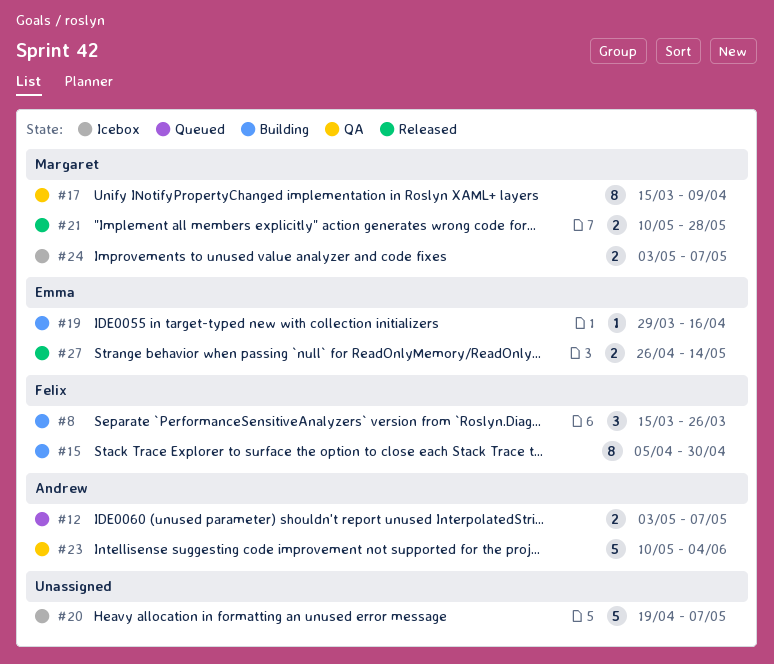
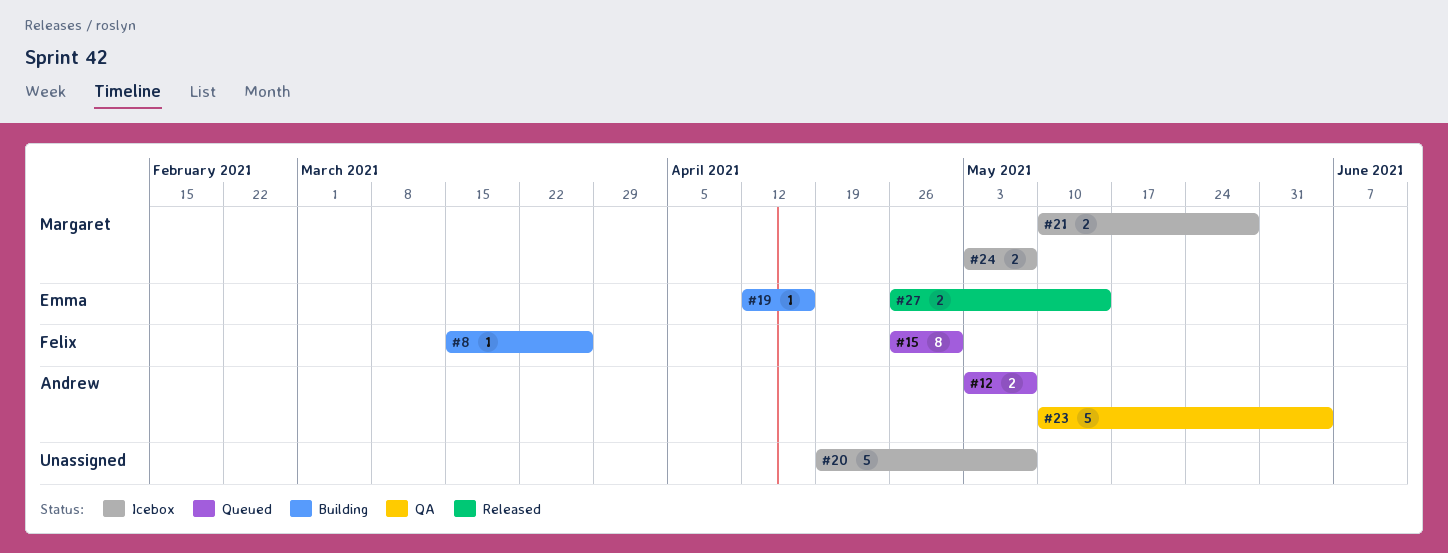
#8, estimate: 3 -> 1
#15, status: Building -> Queued
#15, start: Apr 5 -> Apr 26
#17: present -> none
#19, start: Mar 29 -> Apr 12
#21, status: Released -> Icebox

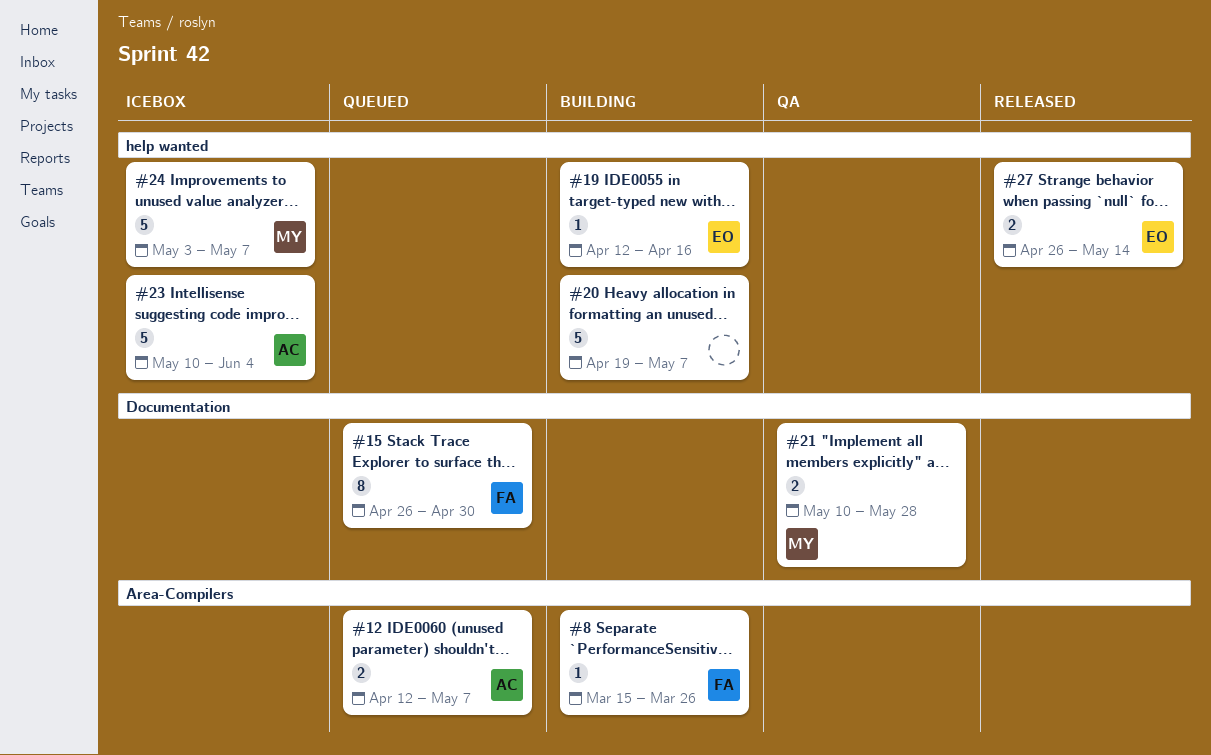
#12, start: May 3 -> Apr 12
#20, status: Icebox -> Building
#21, status: Icebox -> QA
#23, status: QA -> Icebox
#24, estimate: 2 -> 5

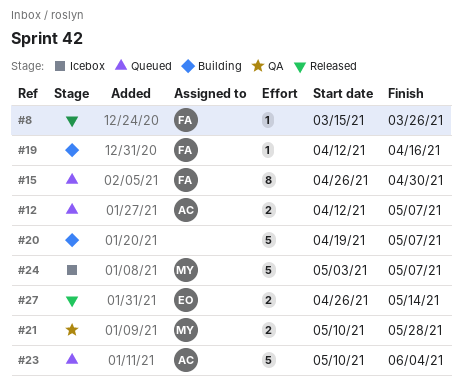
#8, status: Building -> Released
#19, owner: EO -> FA
#23, status: Icebox -> Queued

